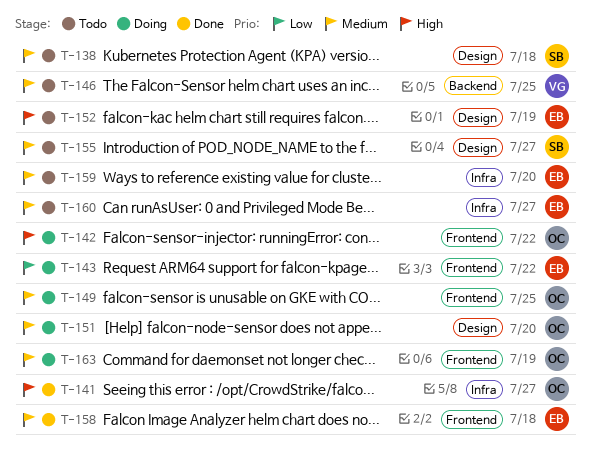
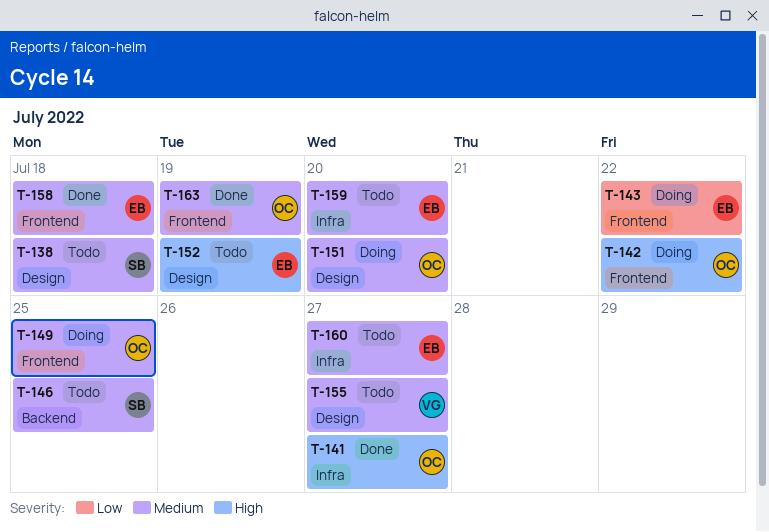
T-146, owner: VG -> SB
T-155, owner: SB -> VG
T-163, status: Doing -> Done

